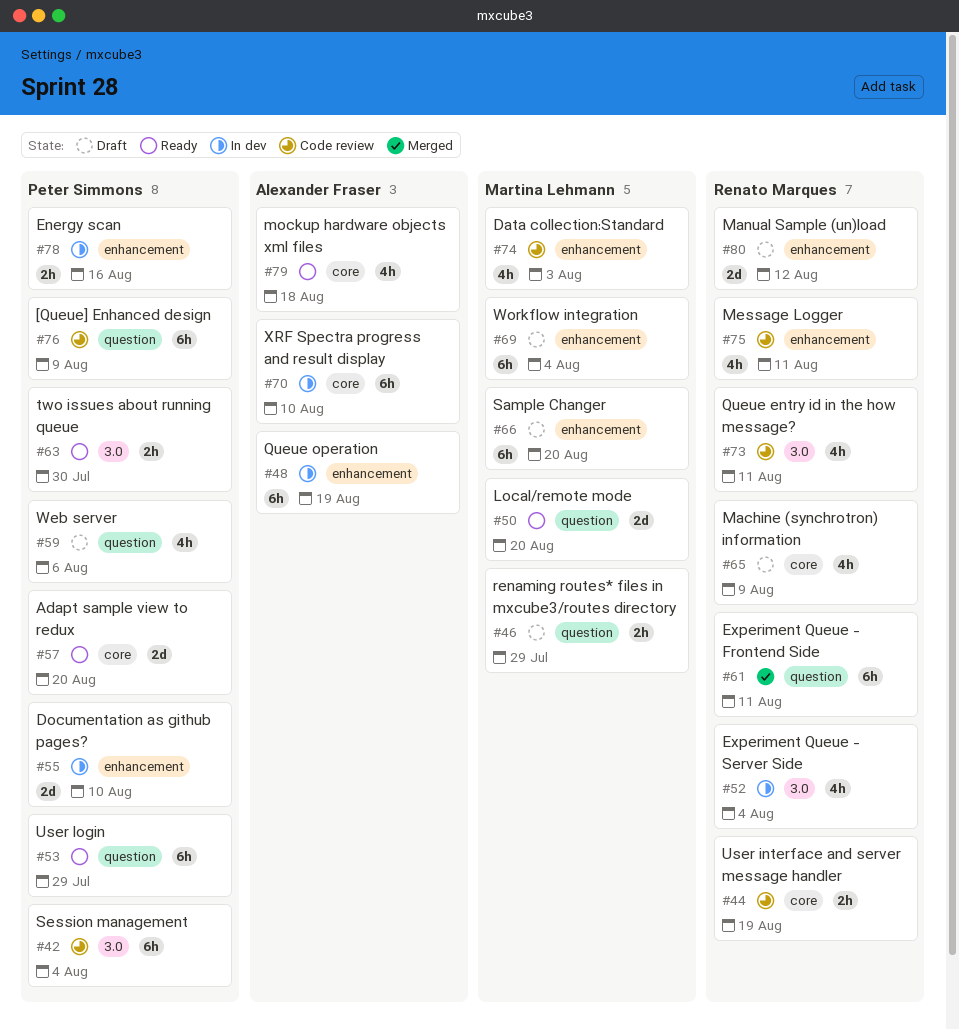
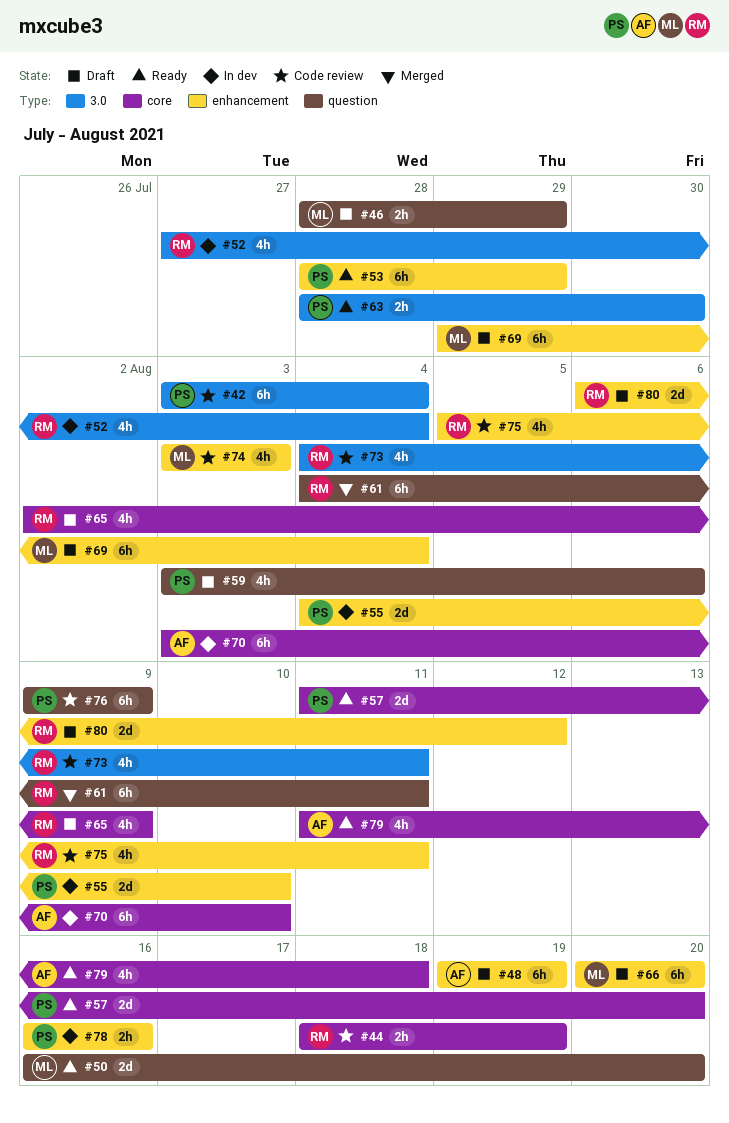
#48, status: In dev -> Draft
#53, label: question -> enhancement

